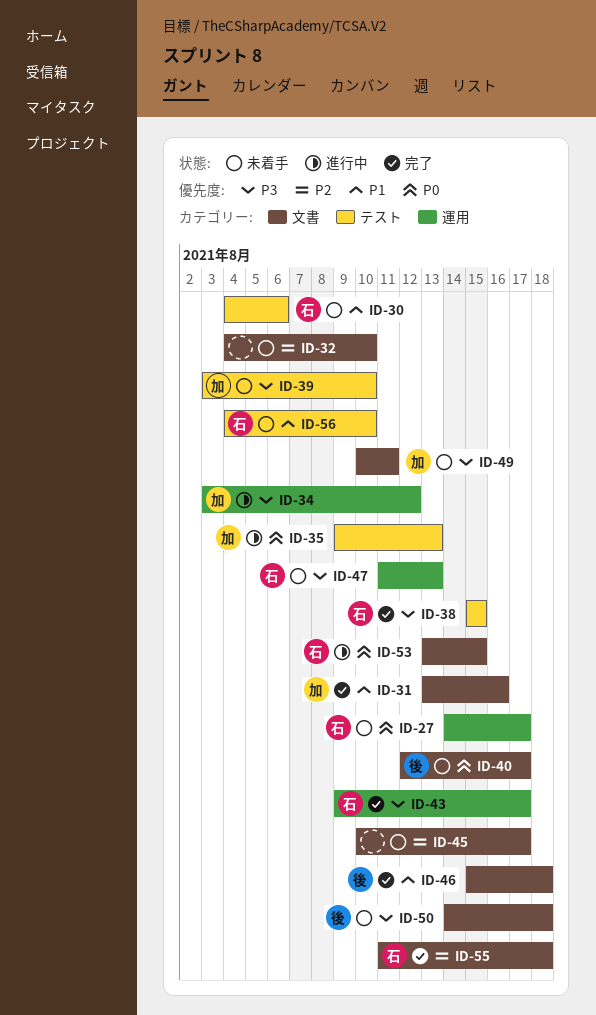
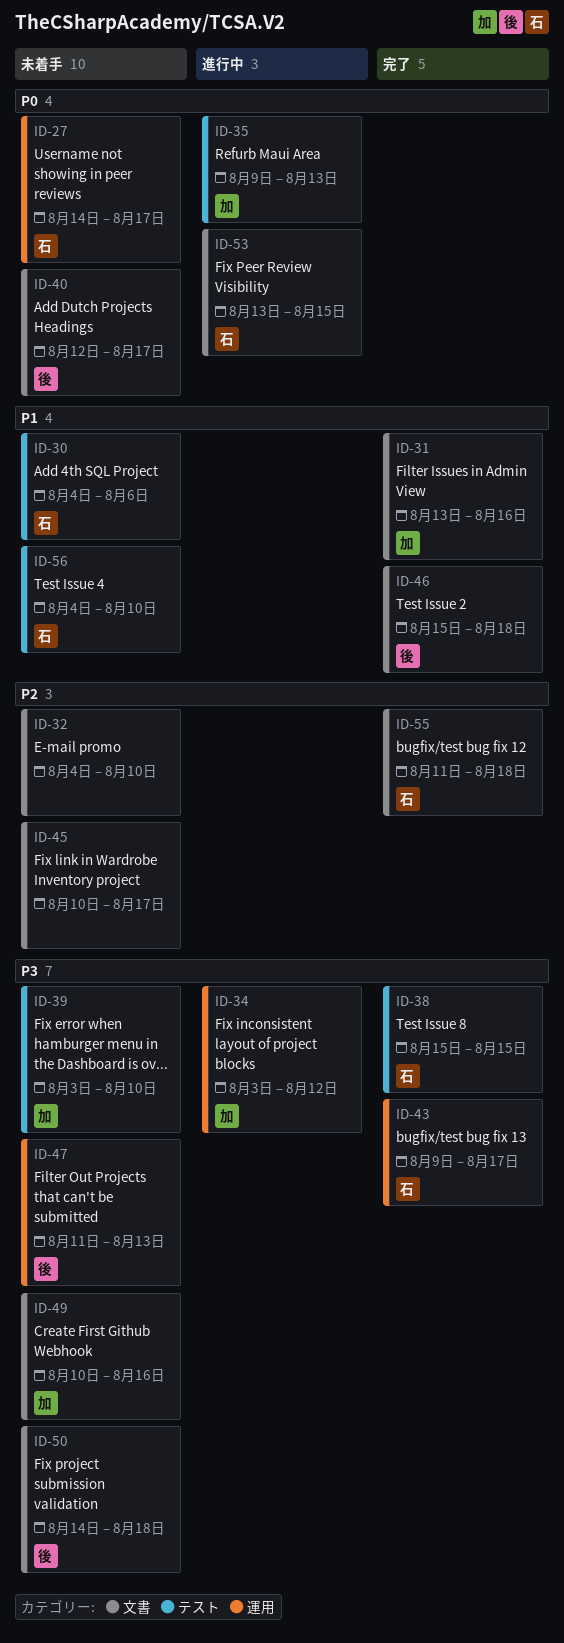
ID-47, owner: 石 -> 後
ID-49, due: Aug 11 -> Aug 16

